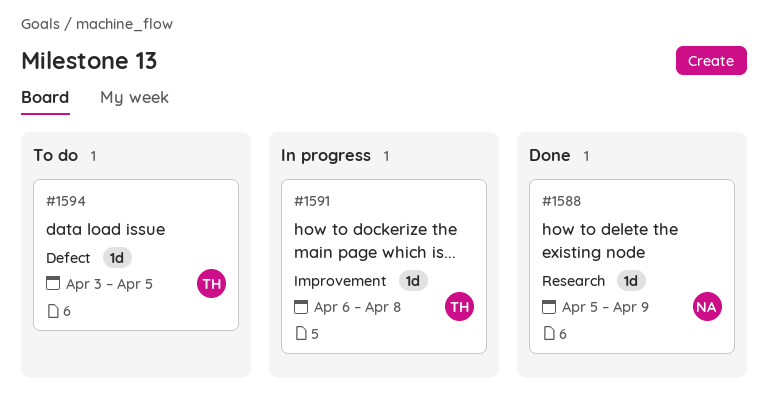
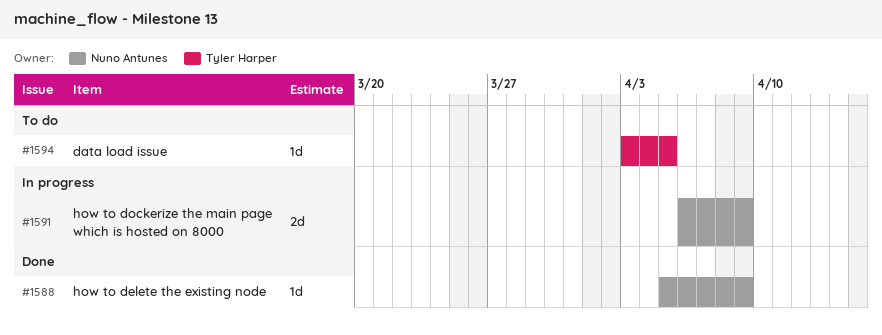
#1591, owner: Tyler Harper -> Nuno Antunes
#1591, estimate: 1d -> 2d
#1591, due: Apr 8 -> Apr 9

